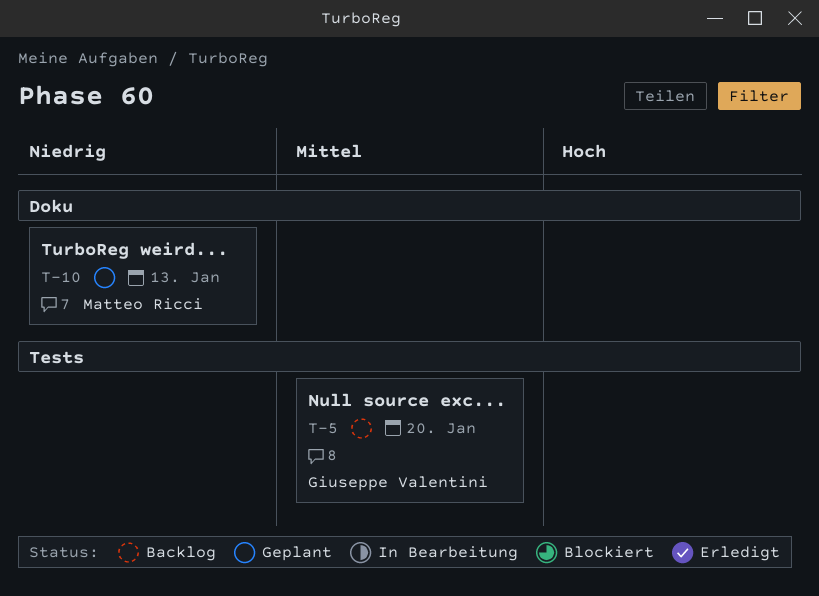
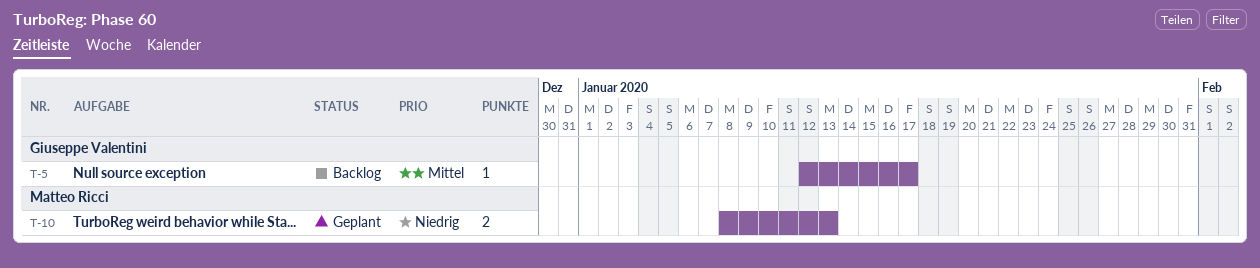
T-5, due: Jan 20 -> Jan 17

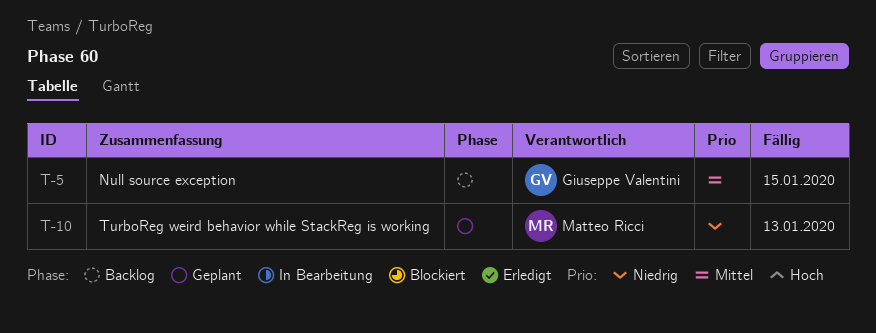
T-5, due: Jan 17 -> Jan 15

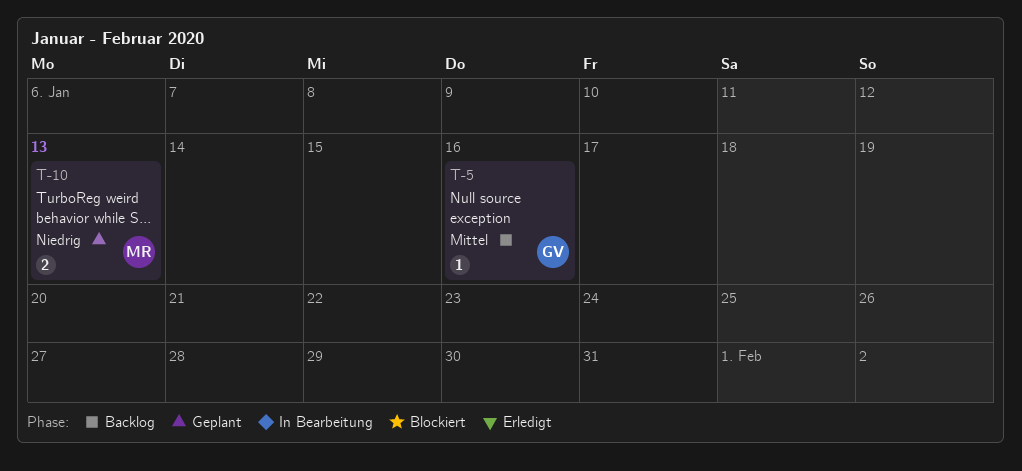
T-5, due: Jan 15 -> Jan 16

